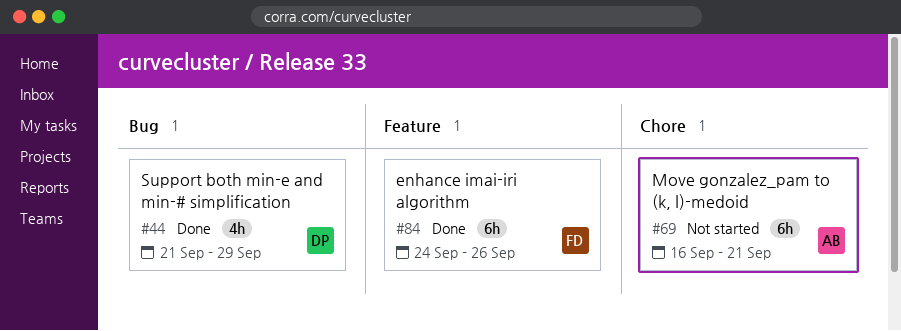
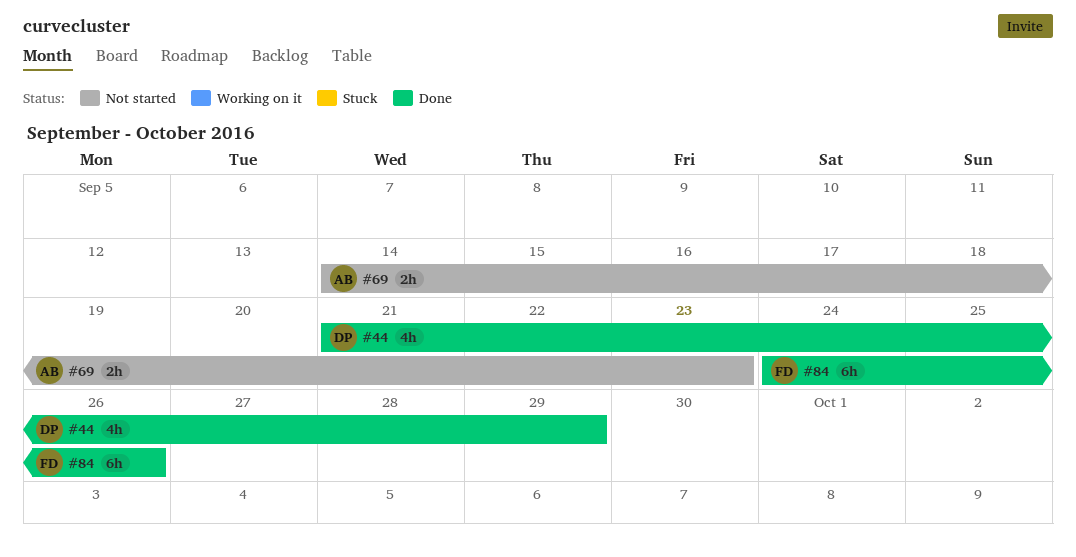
#69, estimate: 6h -> 2h
#69, start: Sep 16 -> Sep 14
#69, due: Sep 21 -> Sep 23

